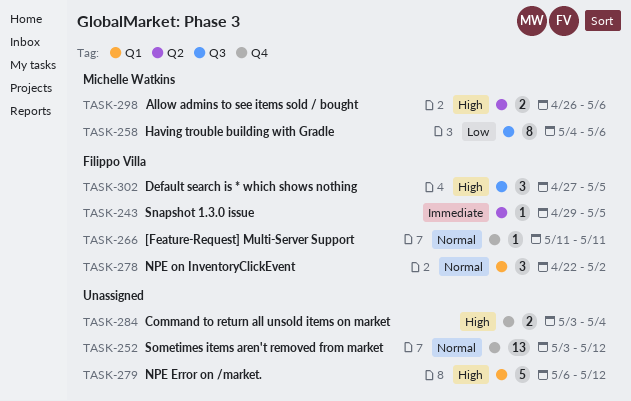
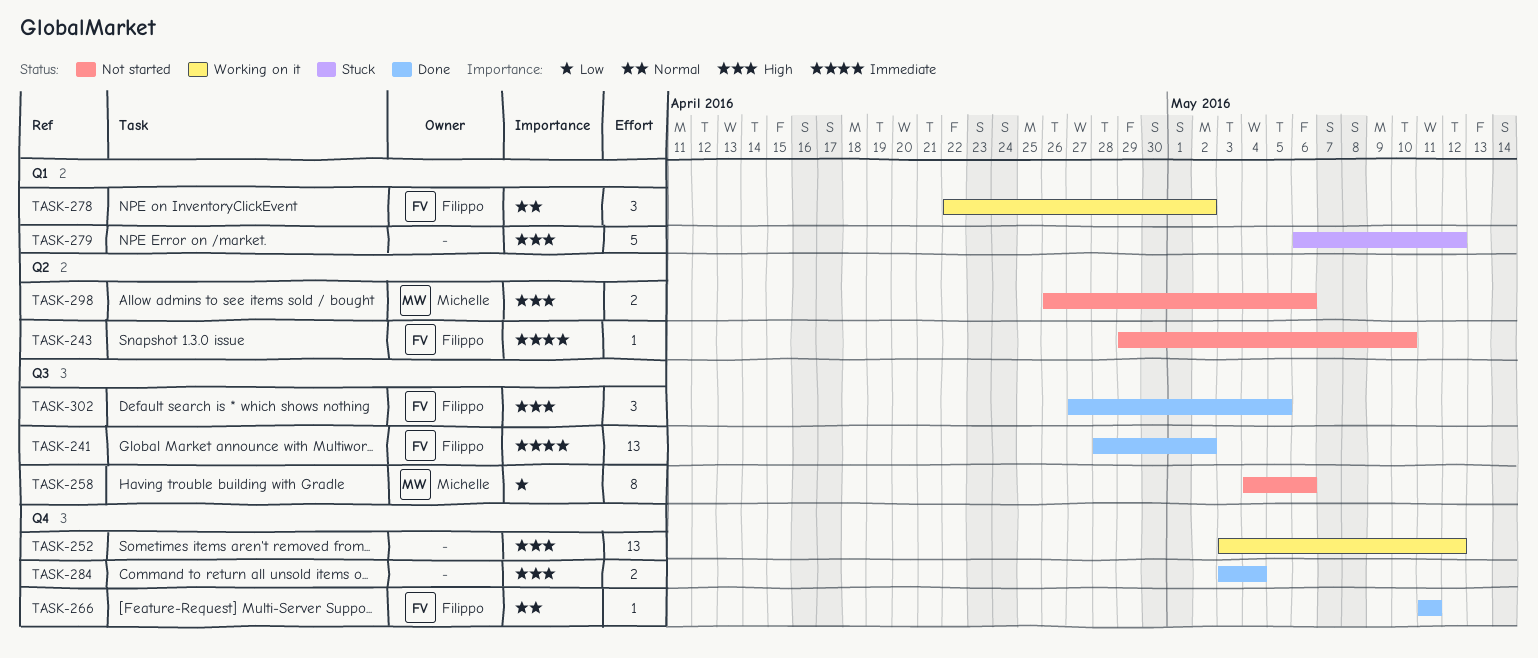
TASK-241: none -> present
TASK-243, due: May 5 -> May 10
TASK-252, priority: Normal -> High

